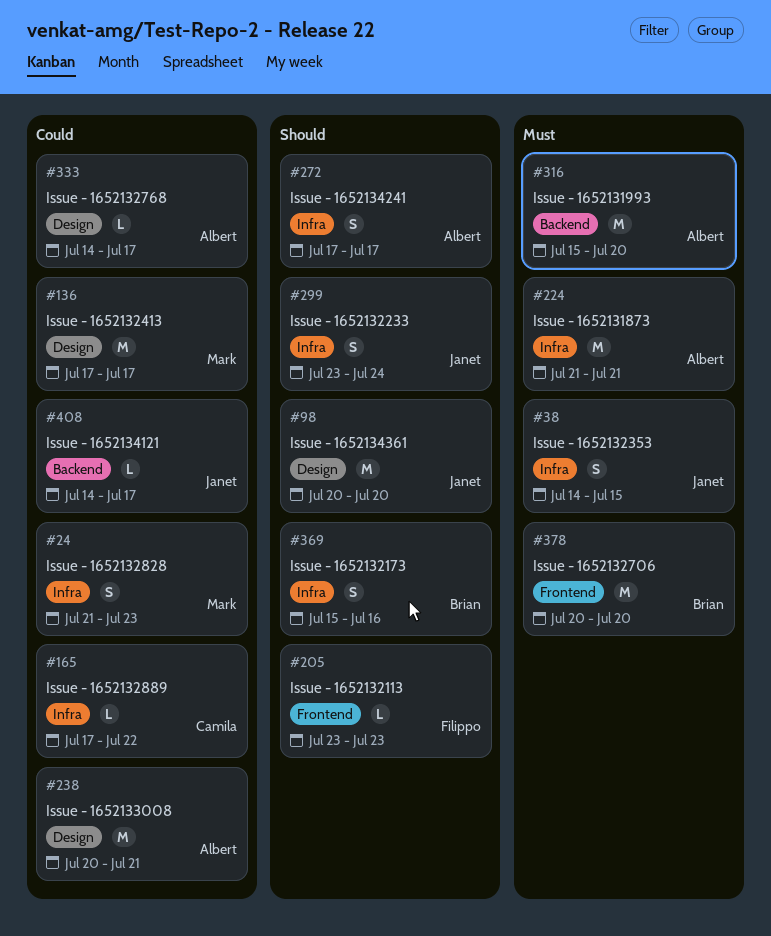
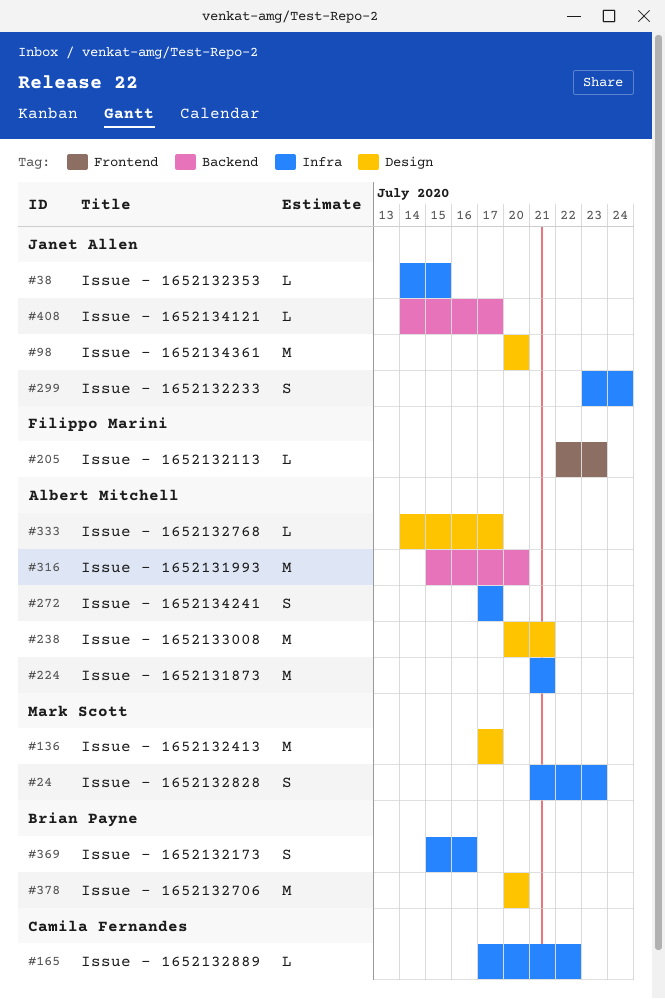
#38, estimate: S -> L
#205, start: Jul 23 -> Jul 22
#378, label: Frontend -> Design

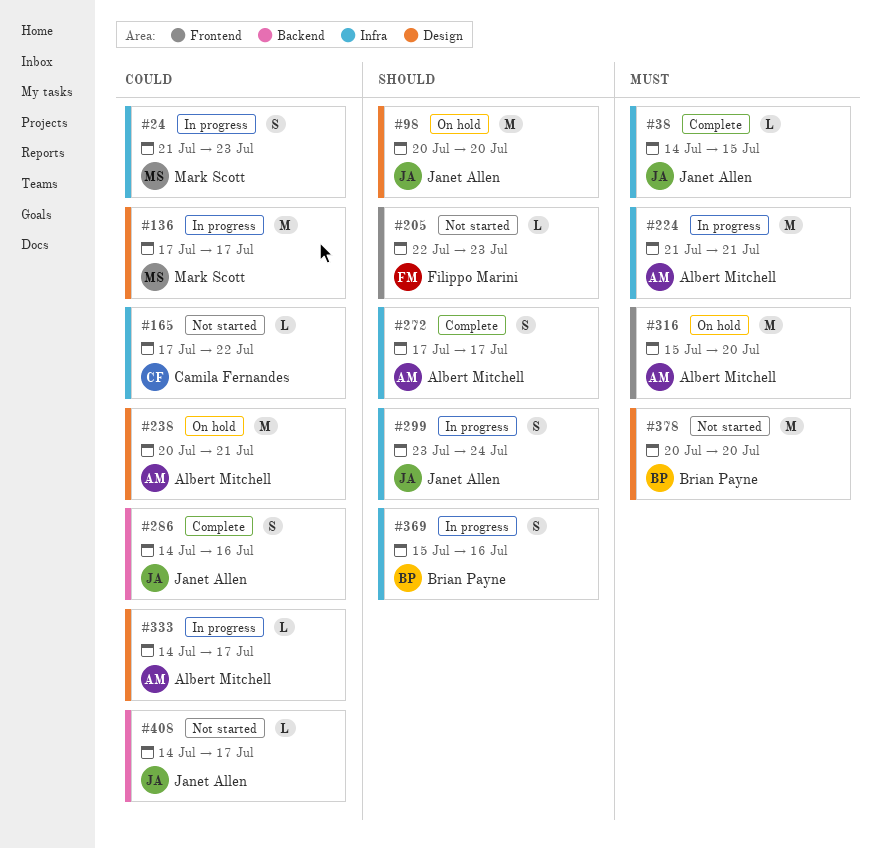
#286: none -> present
#316, label: Backend -> Frontend

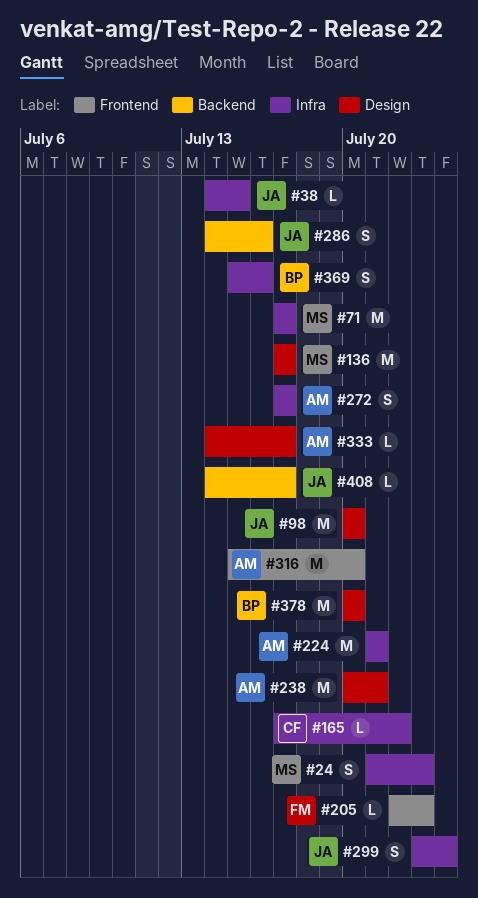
#71: none -> present

